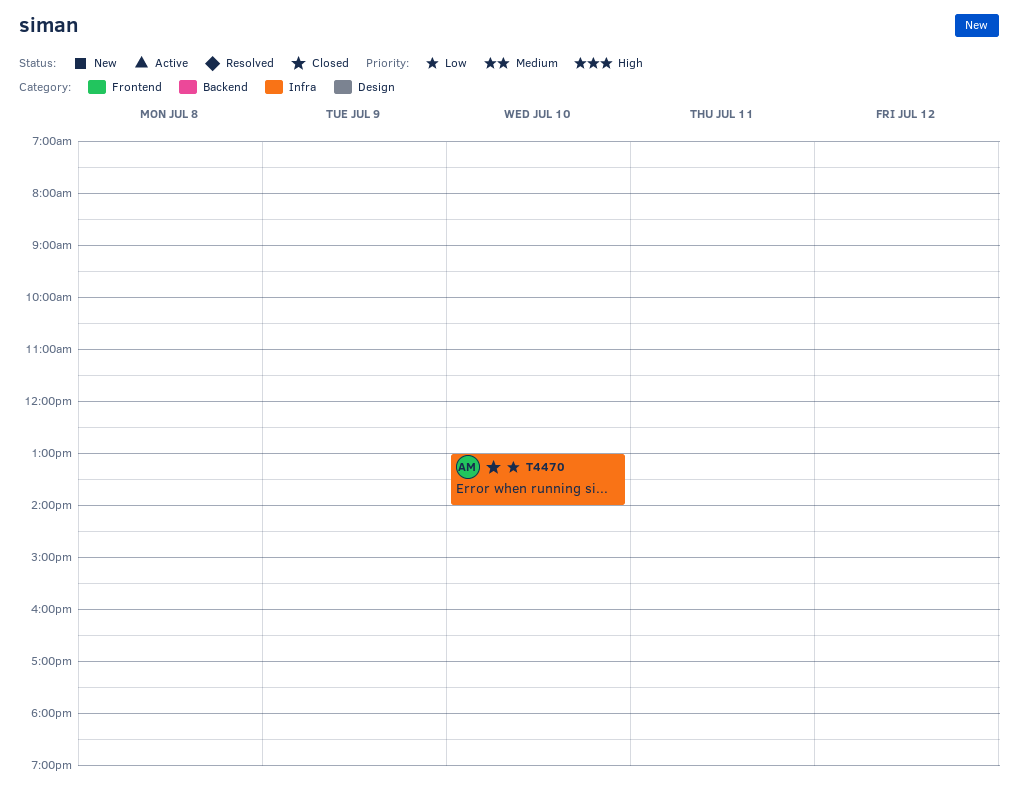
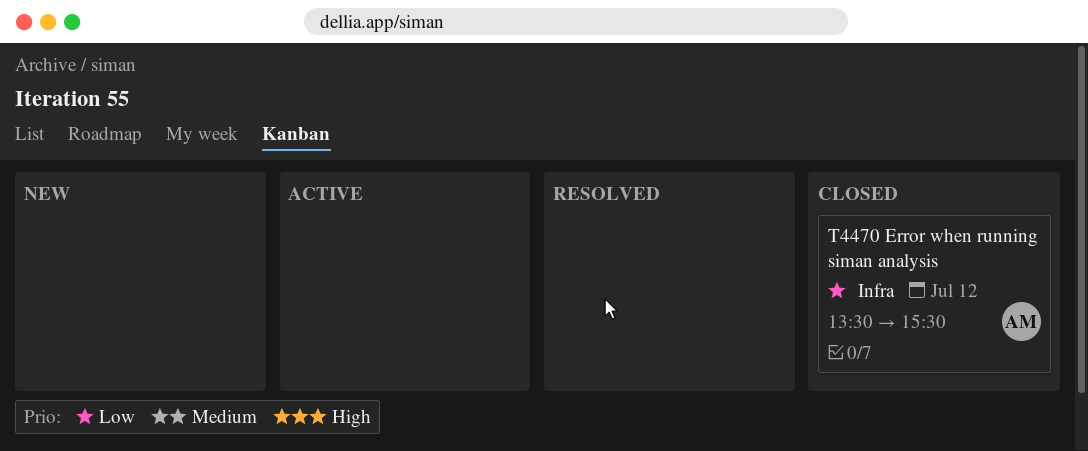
T4470, day: Jul 10 -> Jul 12
T4470, begins: 13:00 -> 13:30
T4470, ends: 14:00 -> 15:30

